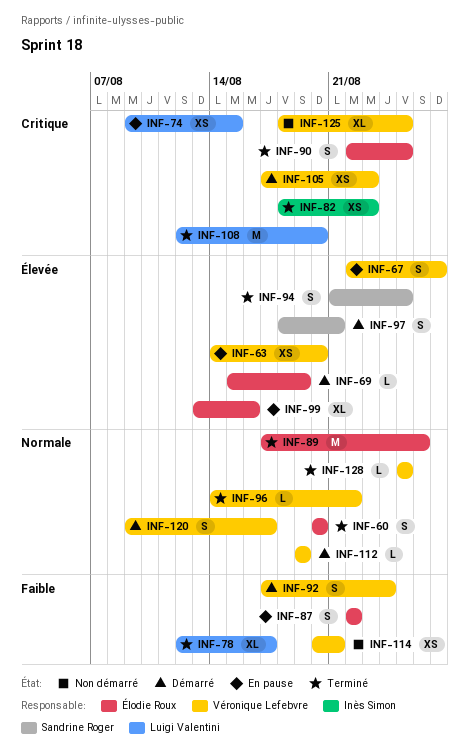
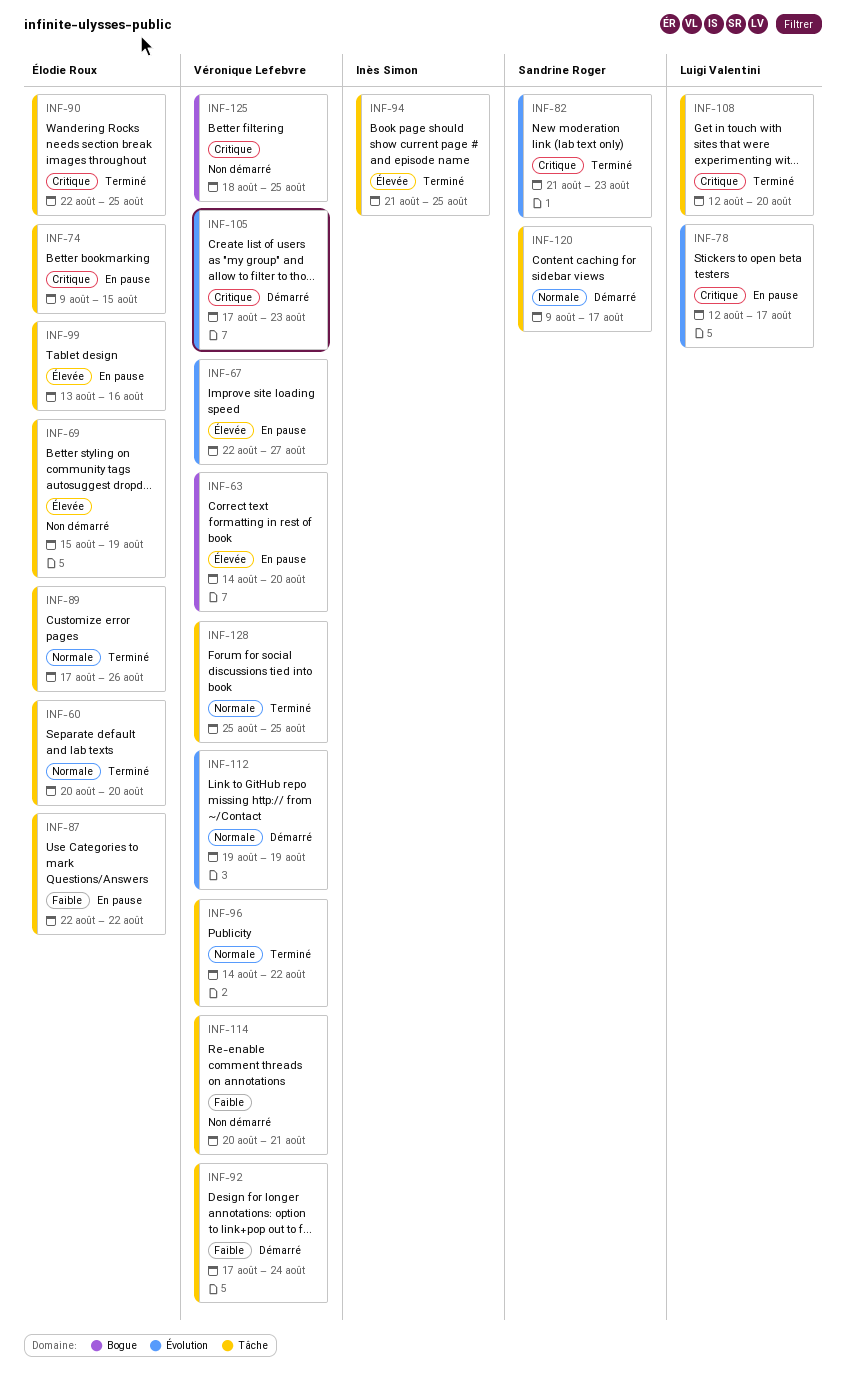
INF-69, status: Démarré -> Non démarré
INF-74, owner: Luigi Valentini -> Élodie Roux
INF-78, status: Terminé -> En pause
INF-78, priority: Faible -> Critique
INF-82, owner: Inès Simon -> Sandrine Roger
INF-82, start: Aug 18 -> Aug 21
INF-94, owner: Sandrine Roger -> Inès Simon
INF-97: present -> none
INF-120, owner: Véronique Lefebvre -> Sandrine Roger

